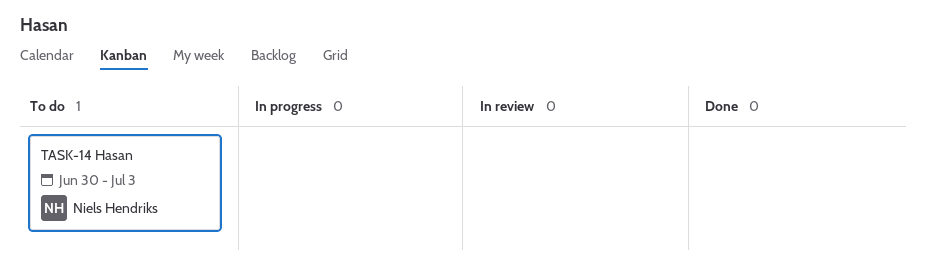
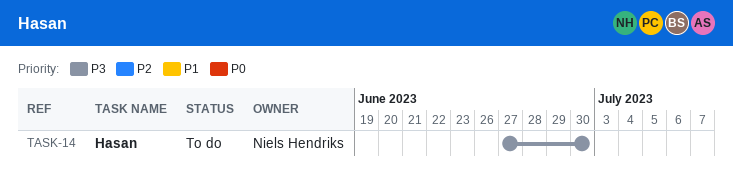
TASK-14, start: Jun 30 -> Jun 27
TASK-14, due: Jul 3 -> Jun 30

